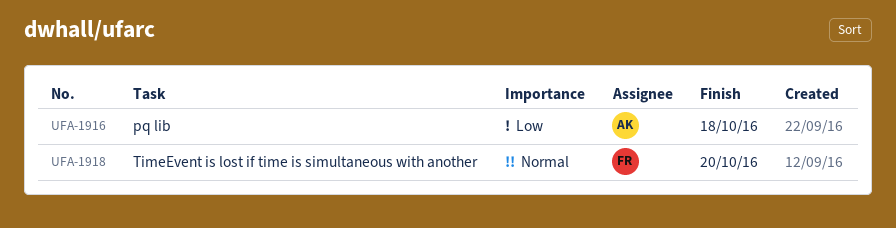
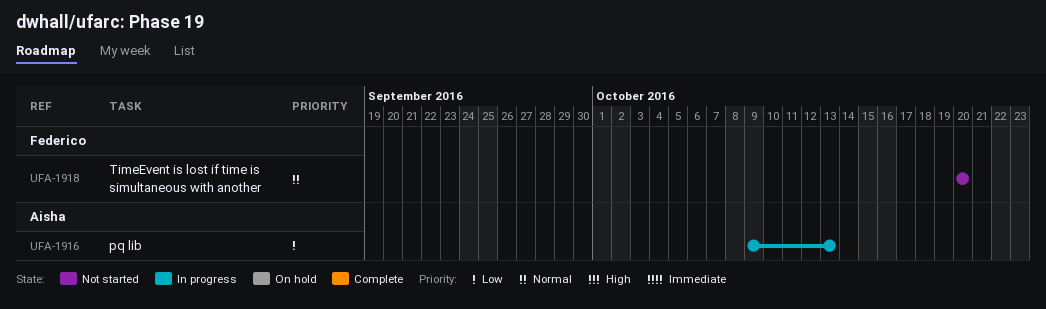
UFA-1916, due: Oct 18 -> Oct 13

